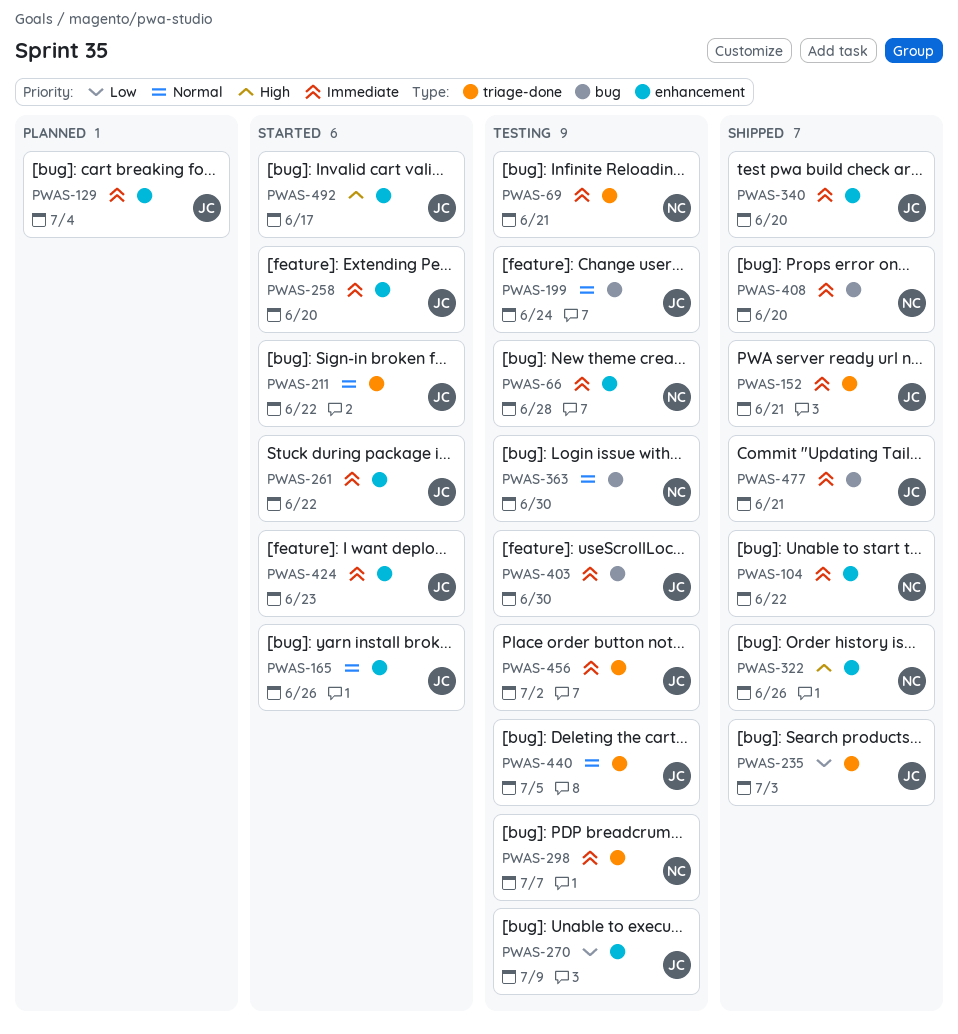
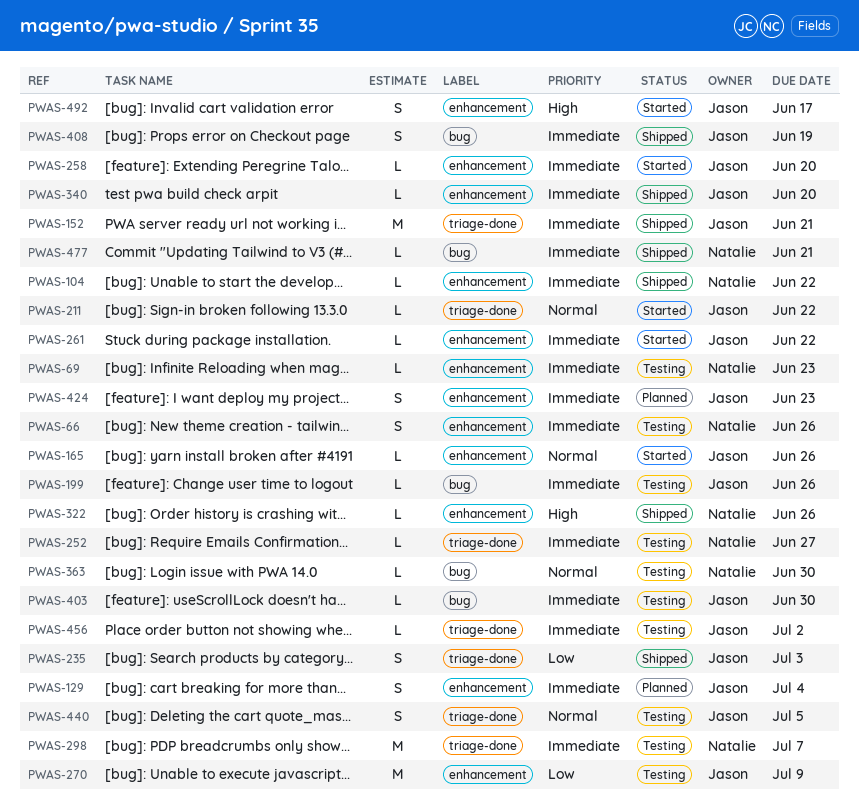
PWAS-66, due: Jun 28 -> Jun 26
PWAS-69, label: triage-done -> enhancement
PWAS-69, due: Jun 21 -> Jun 23
PWAS-199, priority: Normal -> Immediate
PWAS-199, due: Jun 24 -> Jun 26
PWAS-252: none -> present
PWAS-408, owner: Natalie -> Jason
PWAS-408, due: Jun 20 -> Jun 19
PWAS-424, status: Started -> Planned
PWAS-477, owner: Jason -> Natalie

